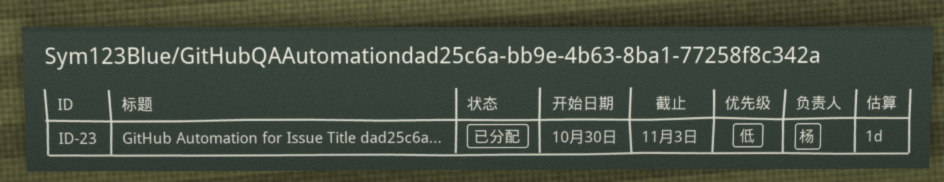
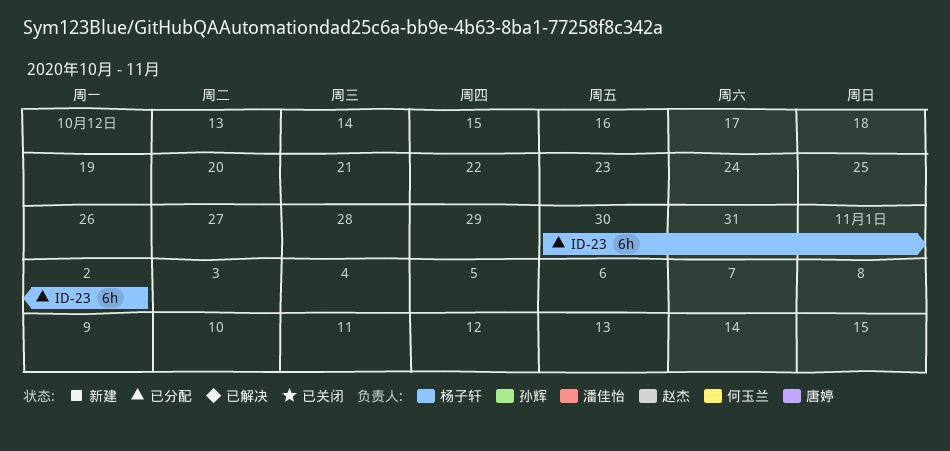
ID-23, estimate: 1d -> 6h
ID-23, due: Nov 3 -> Nov 2

